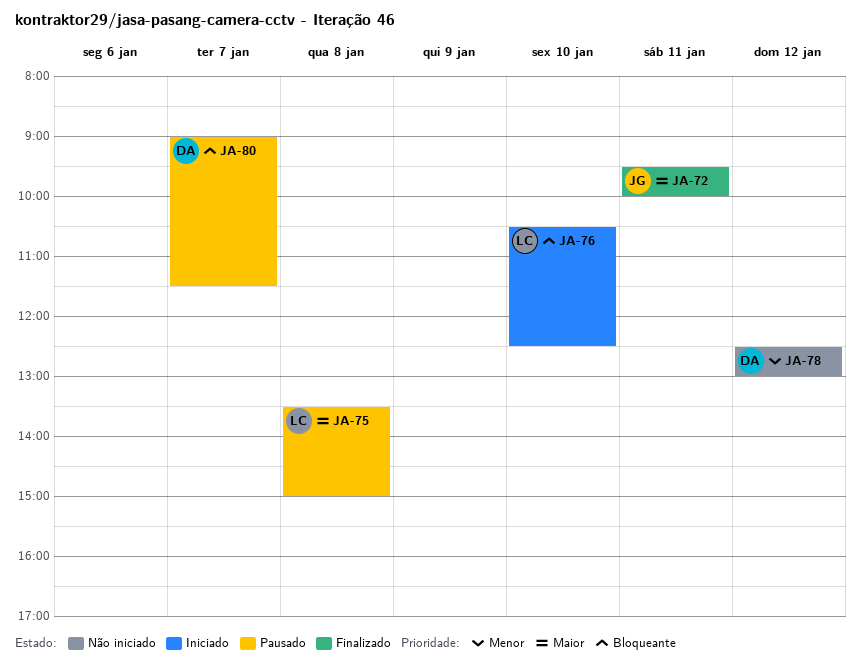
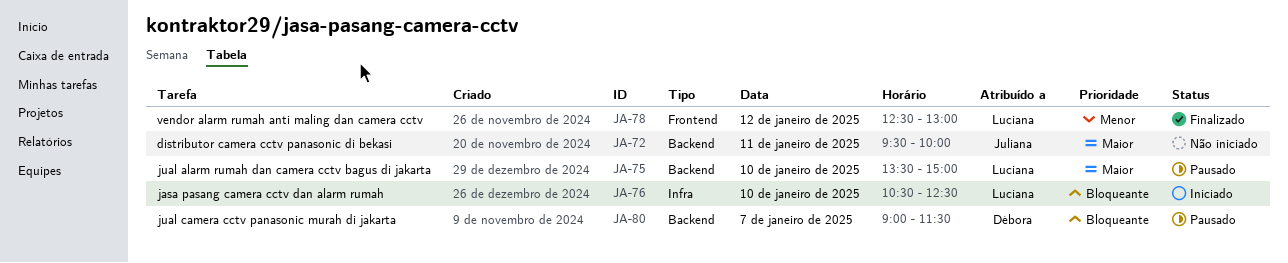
JA-72, status: Finalizado -> Não iniciado
JA-75, day: Jan 8 -> Jan 10
JA-78, status: Não iniciado -> Finalizado
JA-78, owner: Débora -> Luciana

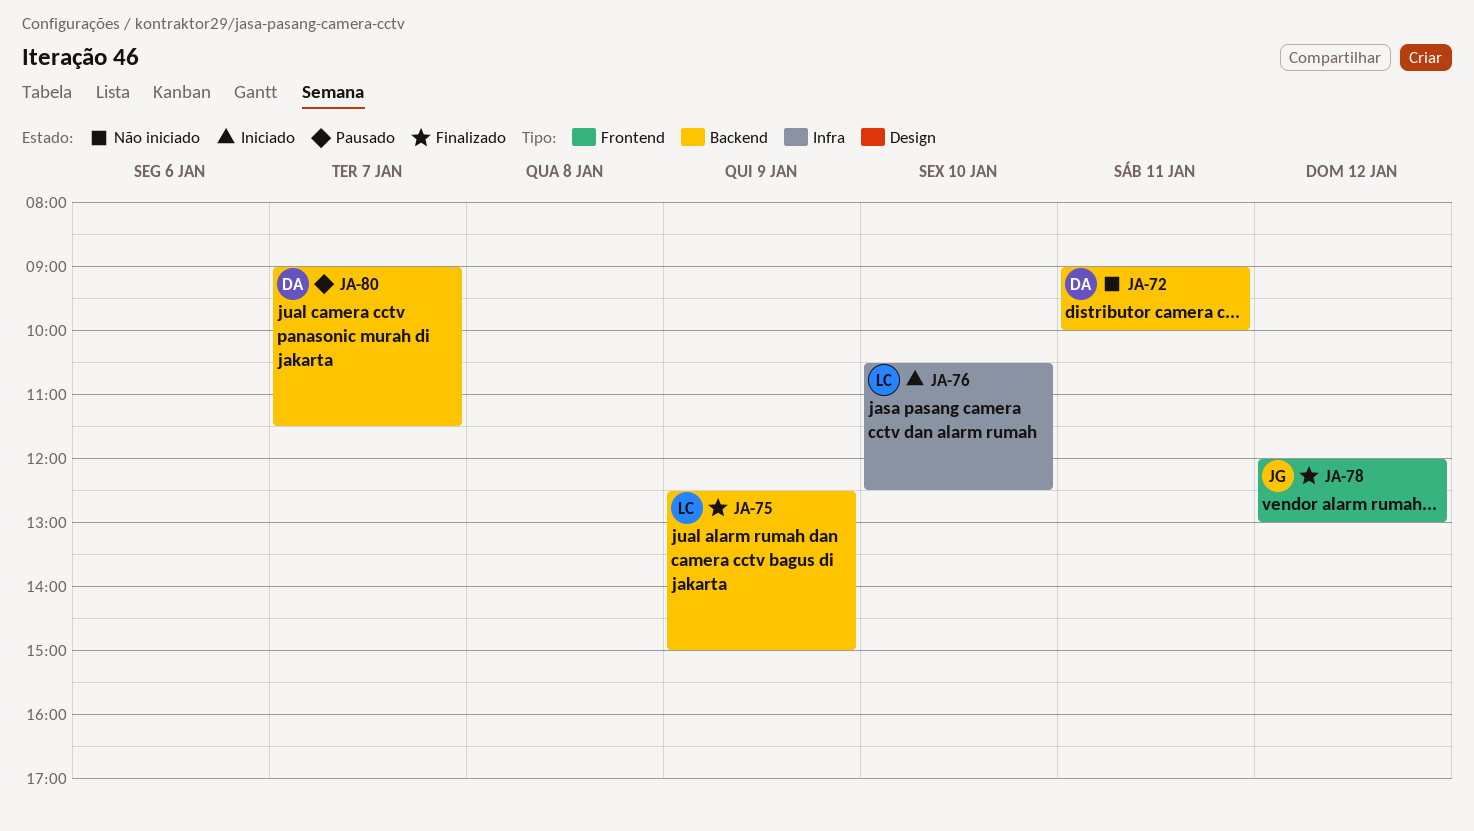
JA-72, owner: Juliana -> Débora
JA-72, begins: 09:30 -> 09:00
JA-75, status: Pausado -> Finalizado
JA-75, day: Jan 10 -> Jan 9
JA-75, begins: 13:30 -> 12:30
JA-78, owner: Luciana -> Juliana
JA-78, begins: 12:30 -> 12:00

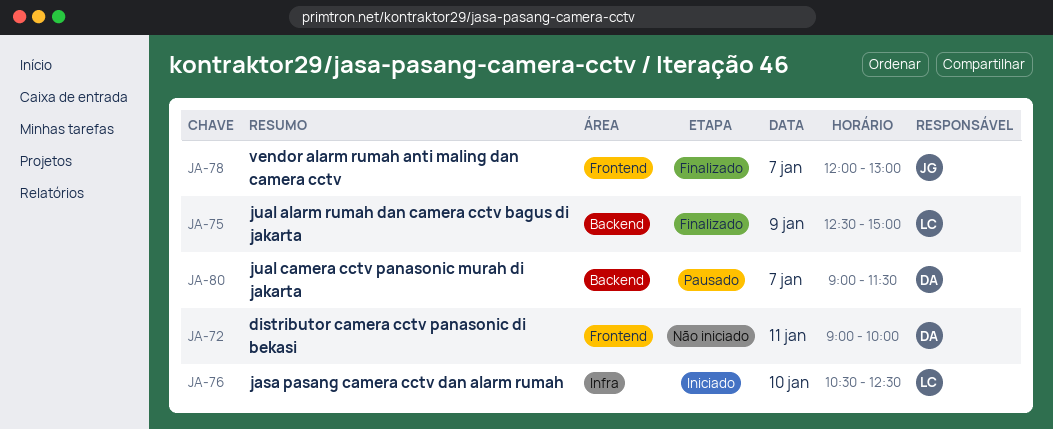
JA-72, label: Backend -> Frontend
JA-78, day: Jan 12 -> Jan 7

